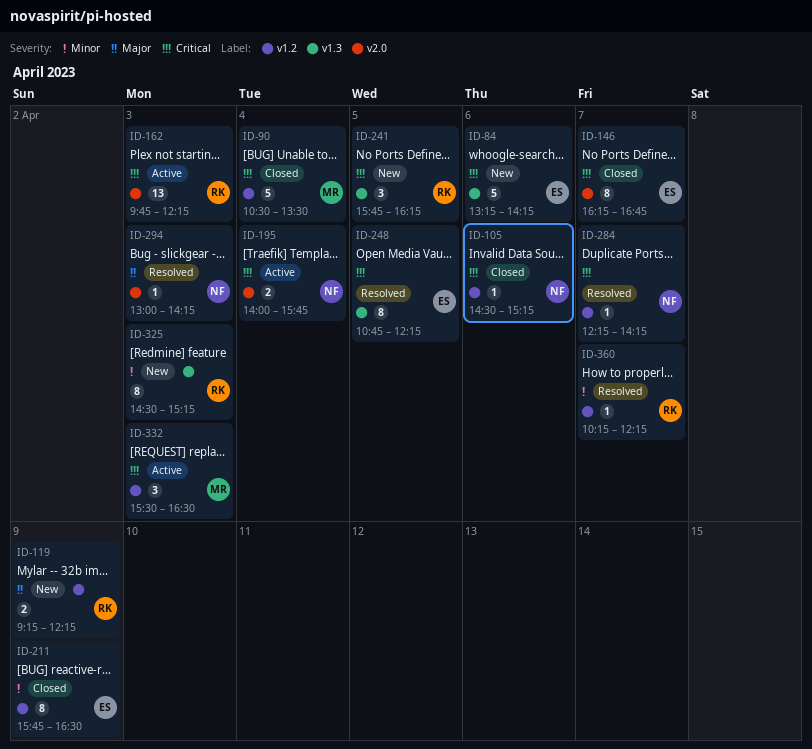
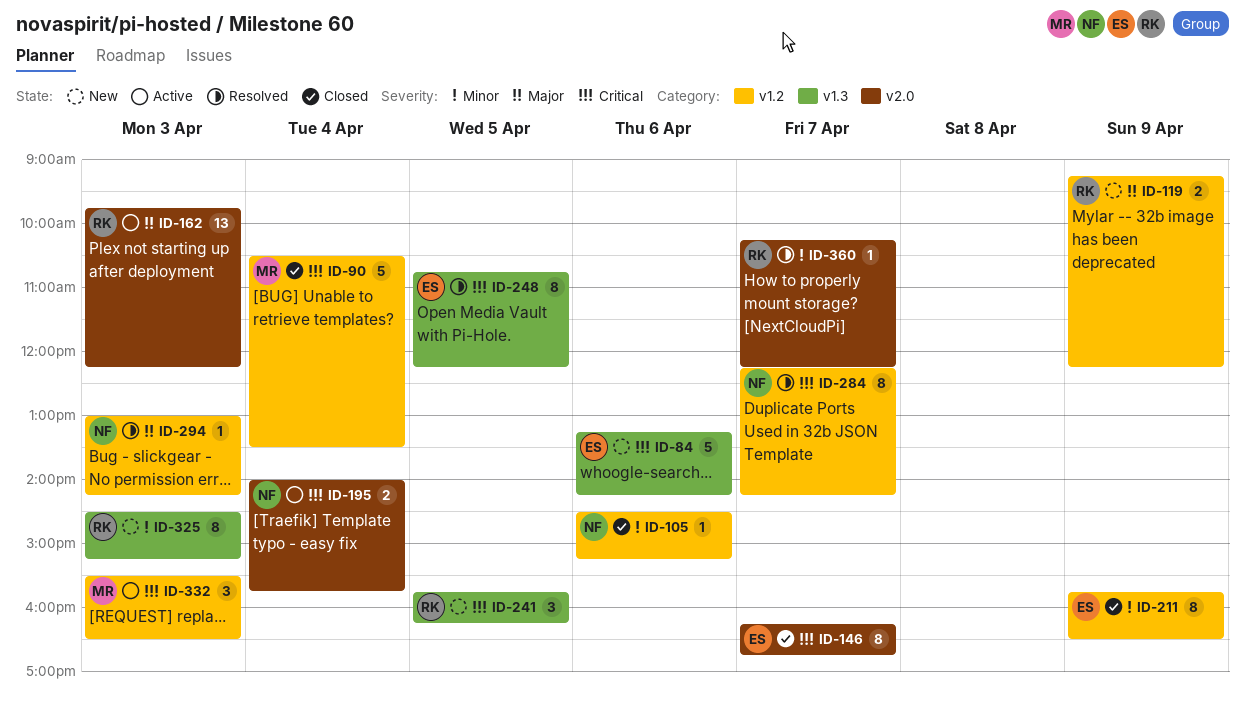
ID-105, priority: Critical -> Minor
ID-162, priority: Critical -> Major
ID-284, estimate: 1 -> 8
ID-294, label: v2.0 -> v1.2
ID-360, label: v1.2 -> v2.0

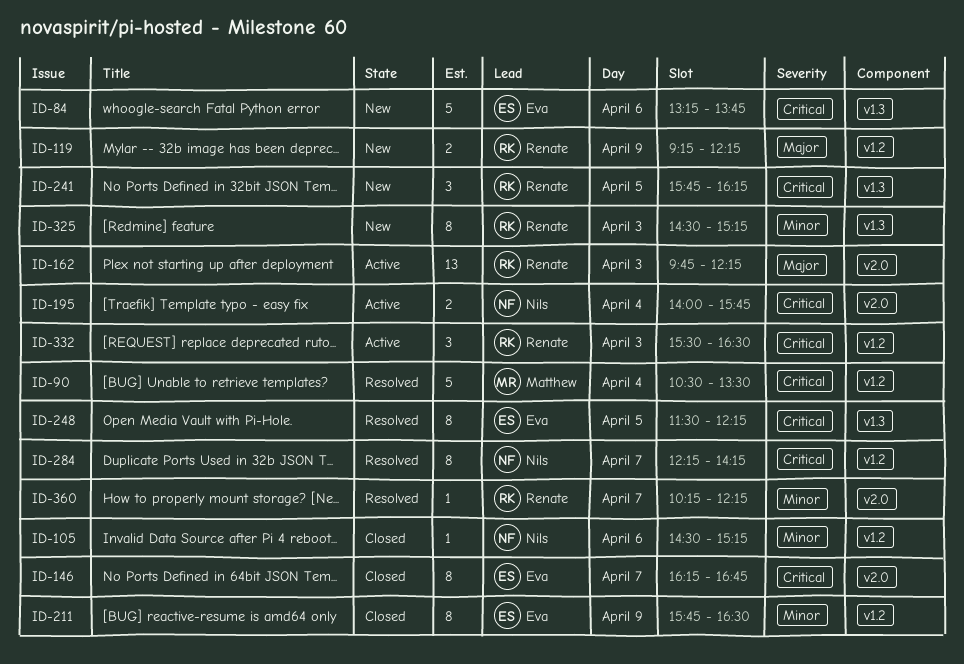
ID-84, ends: 14:15 -> 13:45
ID-90, status: Closed -> Resolved
ID-248, begins: 10:45 -> 11:30
ID-294: present -> none
ID-332, owner: Matthew -> Renate

